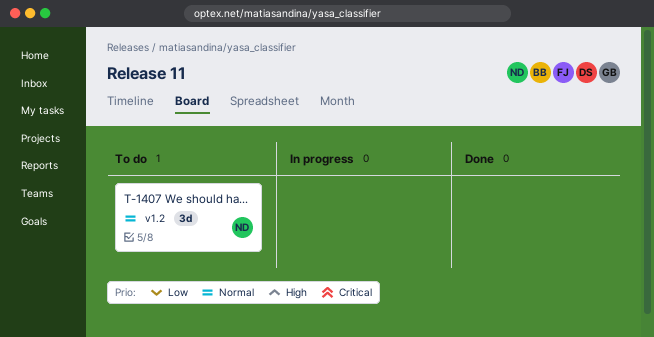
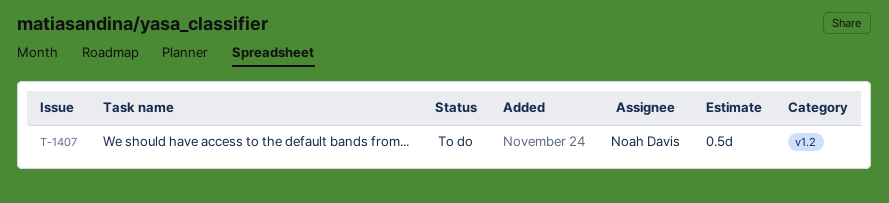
T-1407, estimate: 3d -> 0.5d

